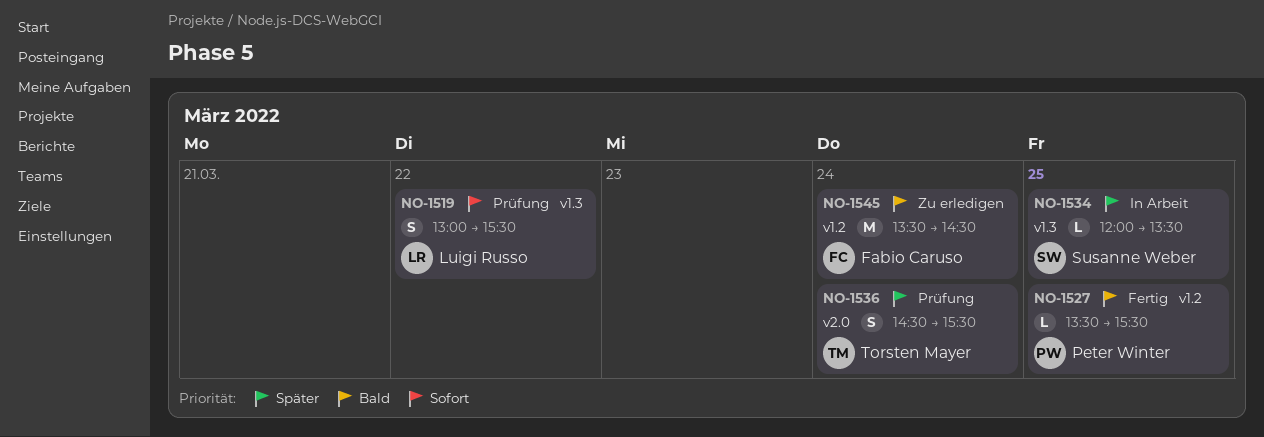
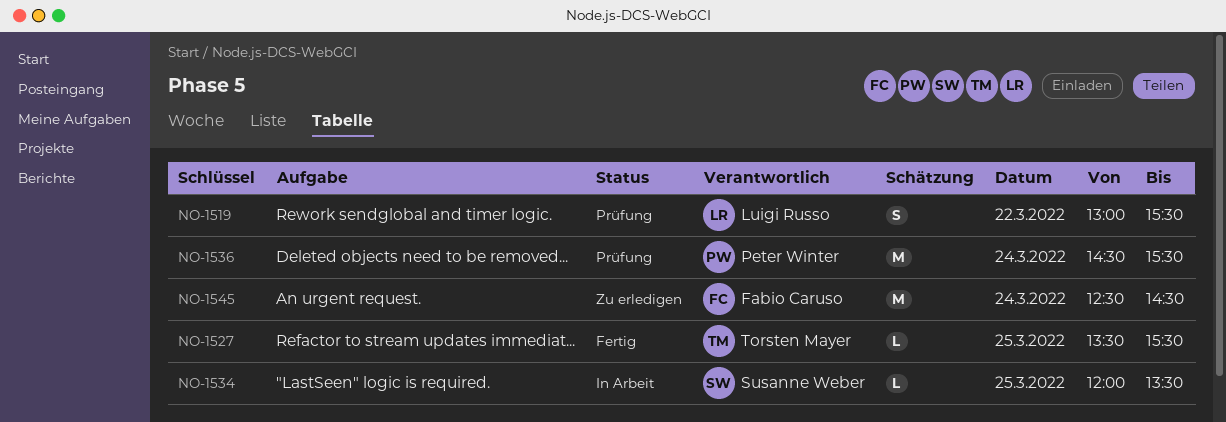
NO-1527, owner: Peter Winter -> Torsten Mayer
NO-1536, owner: Torsten Mayer -> Peter Winter
NO-1536, estimate: S -> M
NO-1545, begins: 13:30 -> 12:30

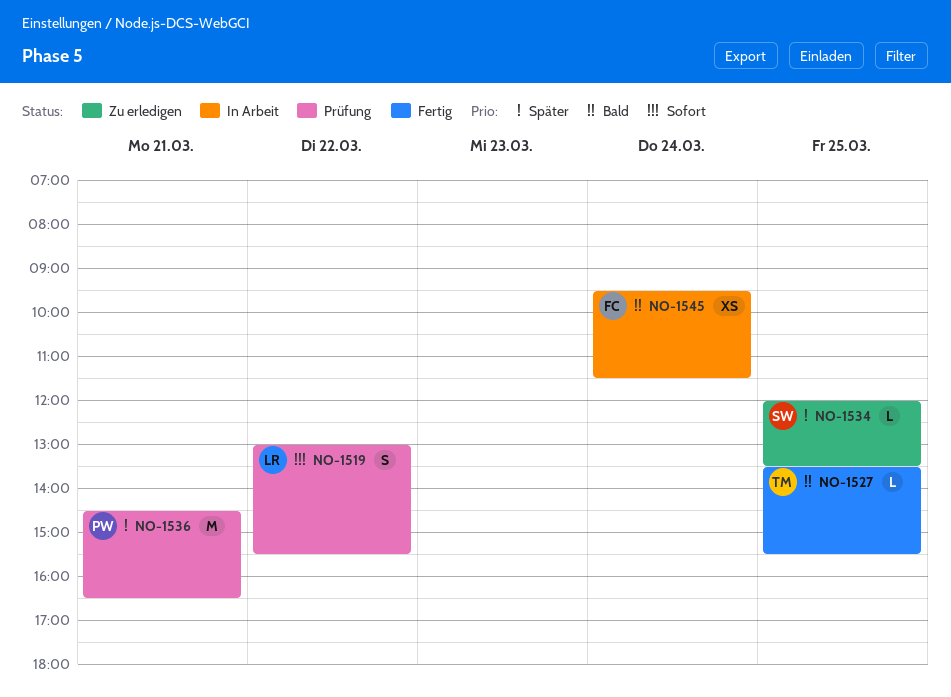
NO-1534, status: In Arbeit -> Zu erledigen
NO-1536, day: Mar 24 -> Mar 21
NO-1536, ends: 15:30 -> 16:30
NO-1545, status: Zu erledigen -> In Arbeit
NO-1545, estimate: M -> XS
NO-1545, begins: 12:30 -> 09:30
NO-1545, ends: 14:30 -> 11:30

